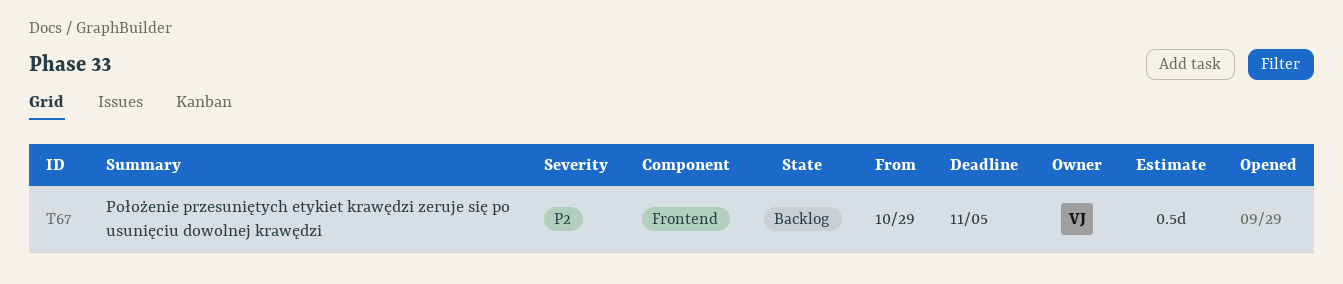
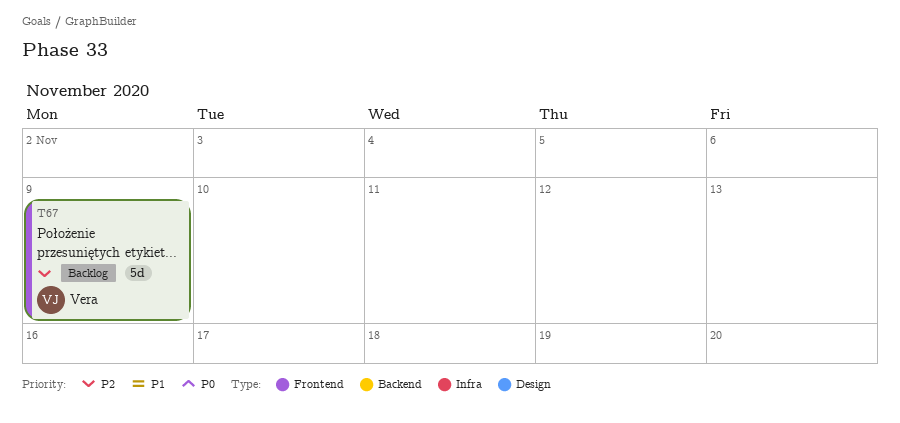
T67, estimate: 0.5d -> 5d
T67, due: Nov 5 -> Nov 9

